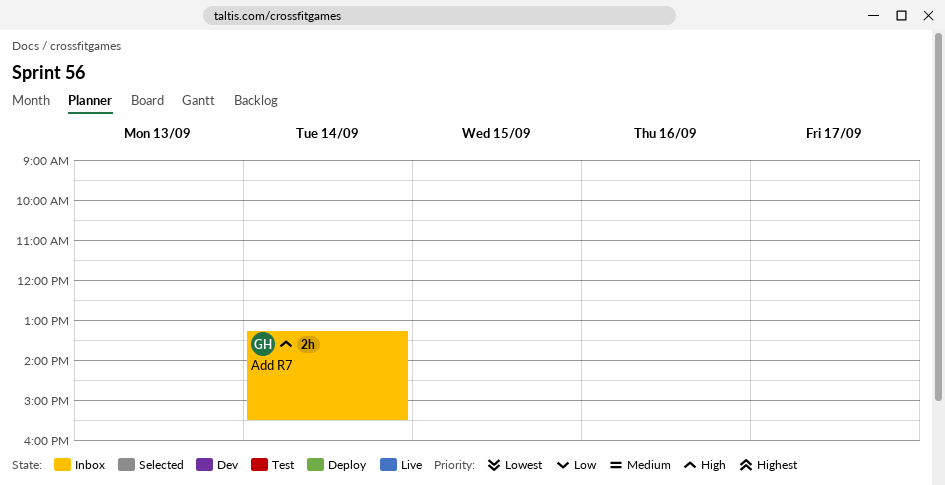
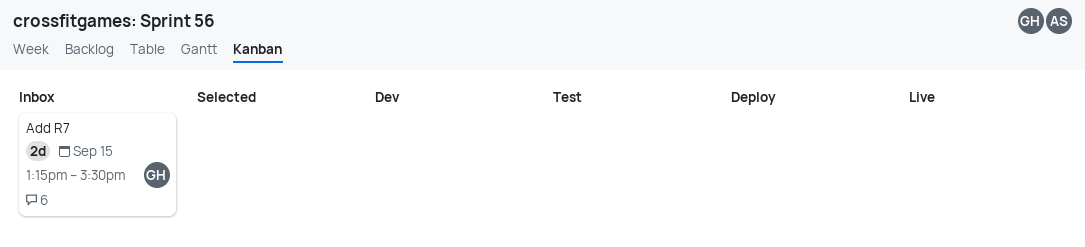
Add R7, estimate: 2h -> 2d
Add R7, day: Sep 14 -> Sep 15

